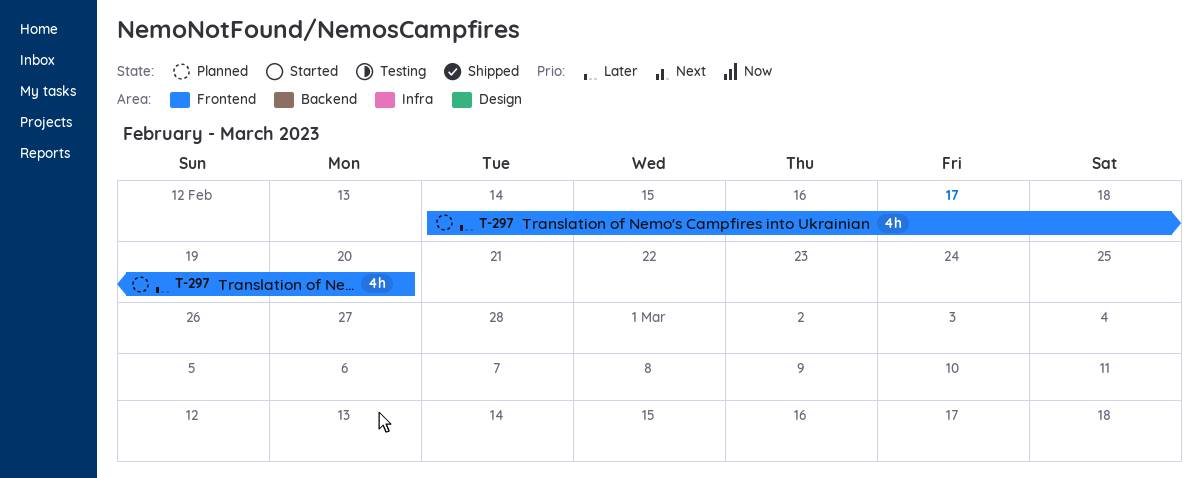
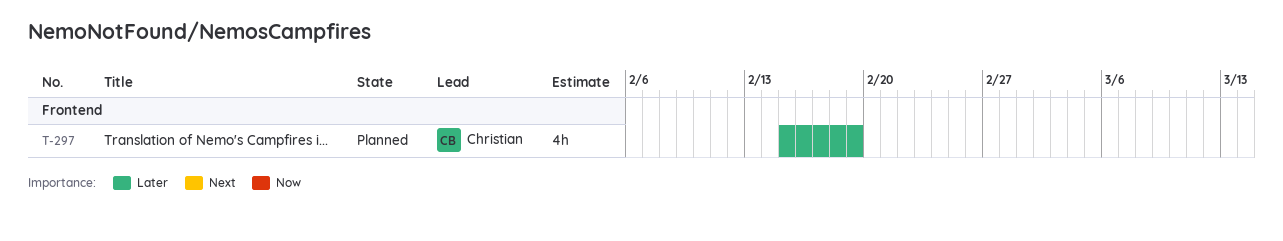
T-297, start: Feb 14 -> Feb 15
T-297, due: Feb 20 -> Feb 19

